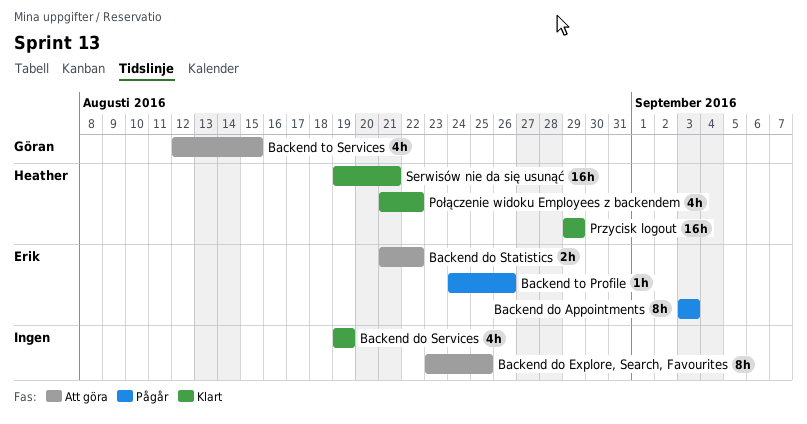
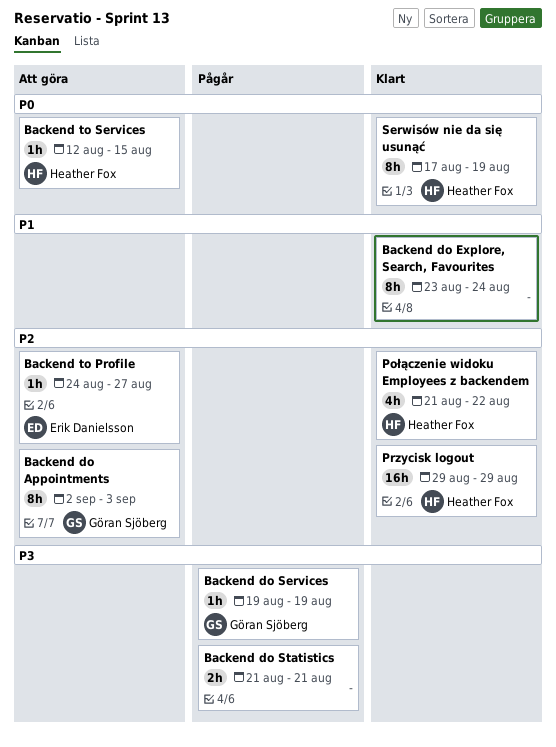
Backend do Appointments, status: Pågår -> Att göra
Backend do Appointments, owner: Erik Danielsson -> Göran Sjöberg
Backend do Appointments, start: Sep 3 -> Sep 2
Backend do Explore, Search, Favourites, status: Att göra -> Klart
Backend do Explore, Search, Favourites, due: Aug 25 -> Aug 24
Backend do Services, status: Klart -> Pågår
Backend do Services, owner: none -> Göran Sjöberg
Backend do Services, estimate: 4h -> 1h
Backend do Statistics, status: Att göra -> Pågår
Backend do Statistics, owner: Erik Danielsson -> none
Backend do Statistics, due: Aug 22 -> Aug 21
Backend to Profile, status: Pågår -> Att göra
Backend to Profile, due: Aug 26 -> Aug 27
Backend to Services, owner: Göran Sjöberg -> Heather Fox
Backend to Services, estimate: 4h -> 1h
Serwisów nie da się usunąć, estimate: 16h -> 8h
Serwisów nie da się usunąć, start: Aug 19 -> Aug 17
Serwisów nie da się usunąć, due: Aug 21 -> Aug 19

